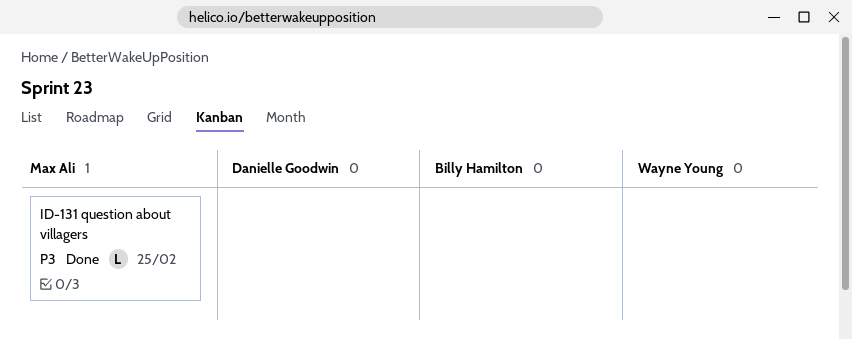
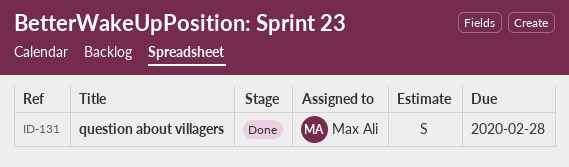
ID-131, estimate: L -> S
ID-131, due: Feb 25 -> Feb 28

